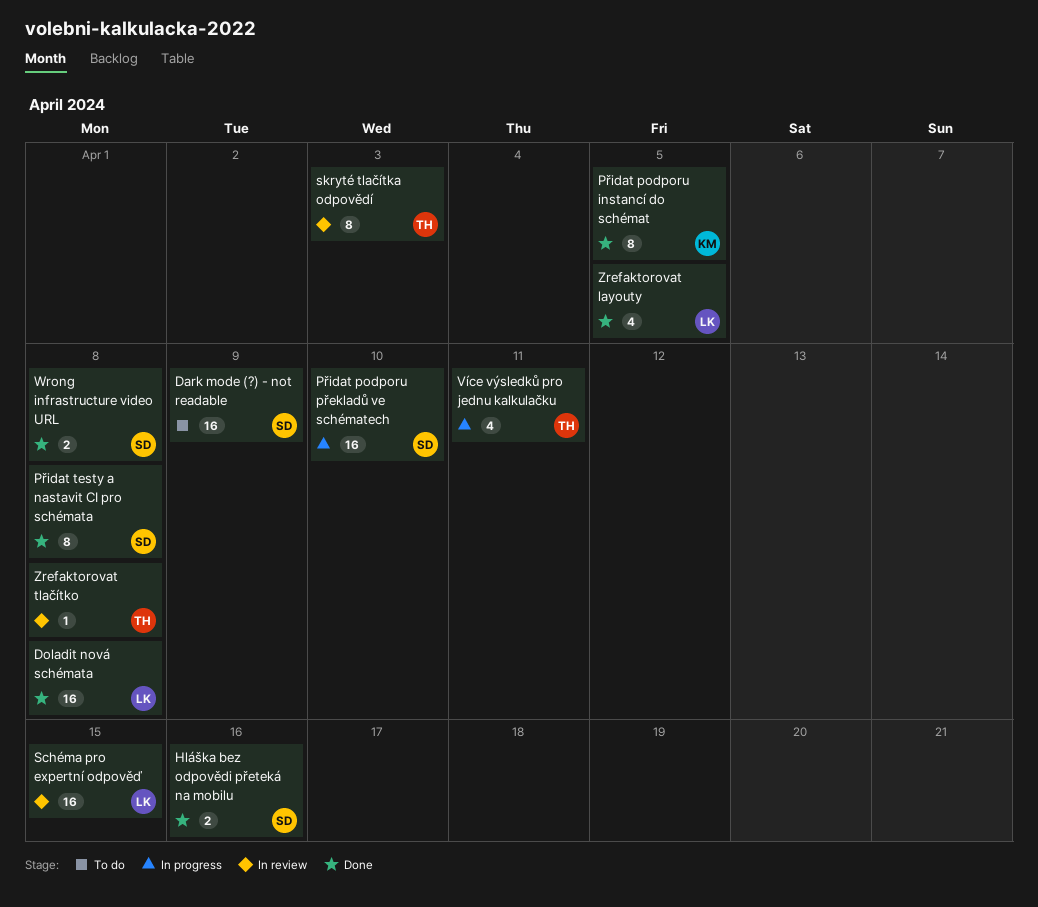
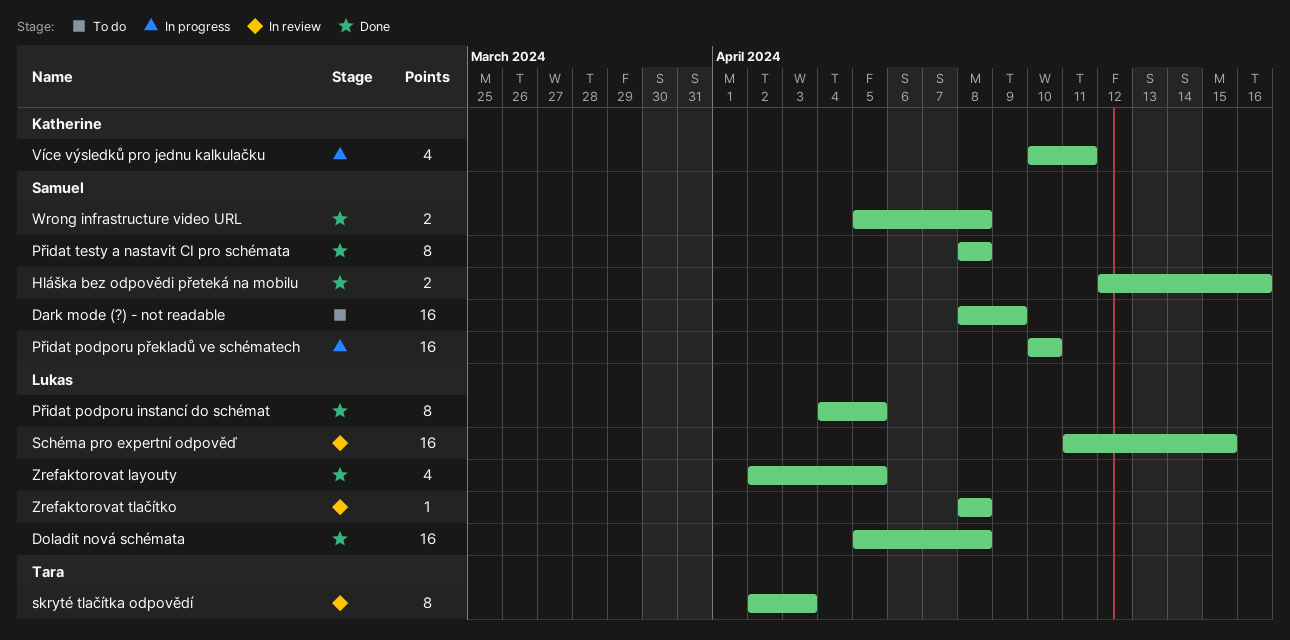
Přidat podporu instancí do schémat, owner: Katherine -> Lukas
Více výsledků pro jednu kalkulačku, owner: Tara -> Katherine
Zrefaktorovat tlačítko, owner: Tara -> Lukas

